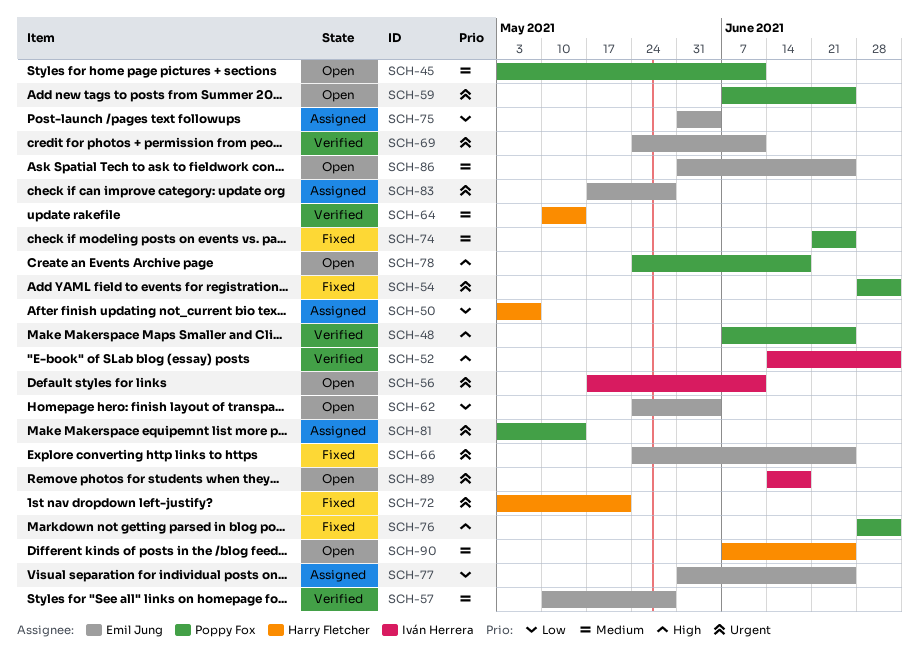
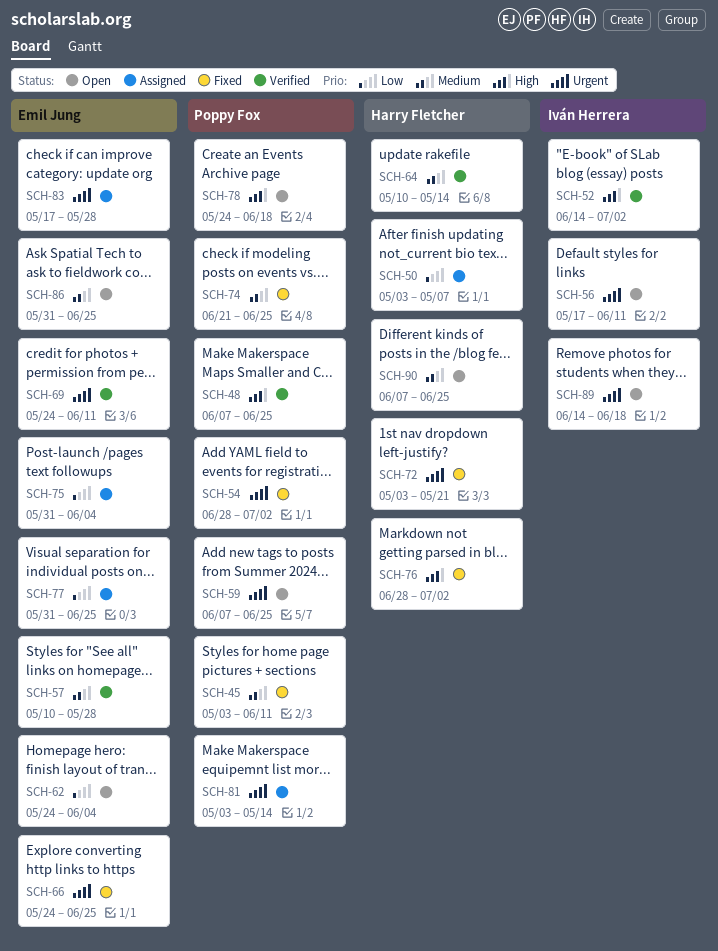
SCH-45, status: Open -> Fixed
SCH-76, owner: Poppy Fox -> Harry Fletcher

